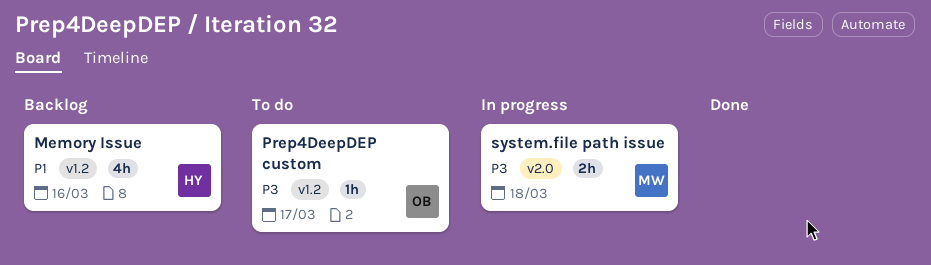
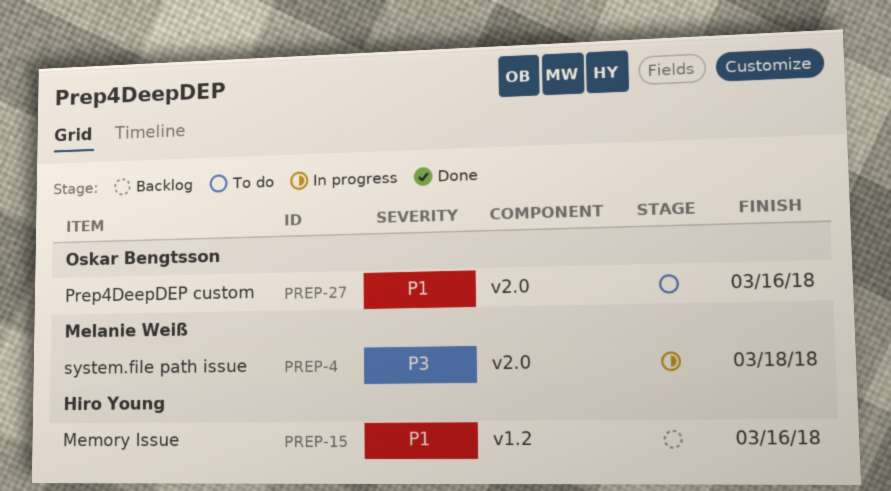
Prep4DeepDEP custom, priority: P3 -> P1
Prep4DeepDEP custom, label: v1.2 -> v2.0
Prep4DeepDEP custom, due: Mar 17 -> Mar 16

